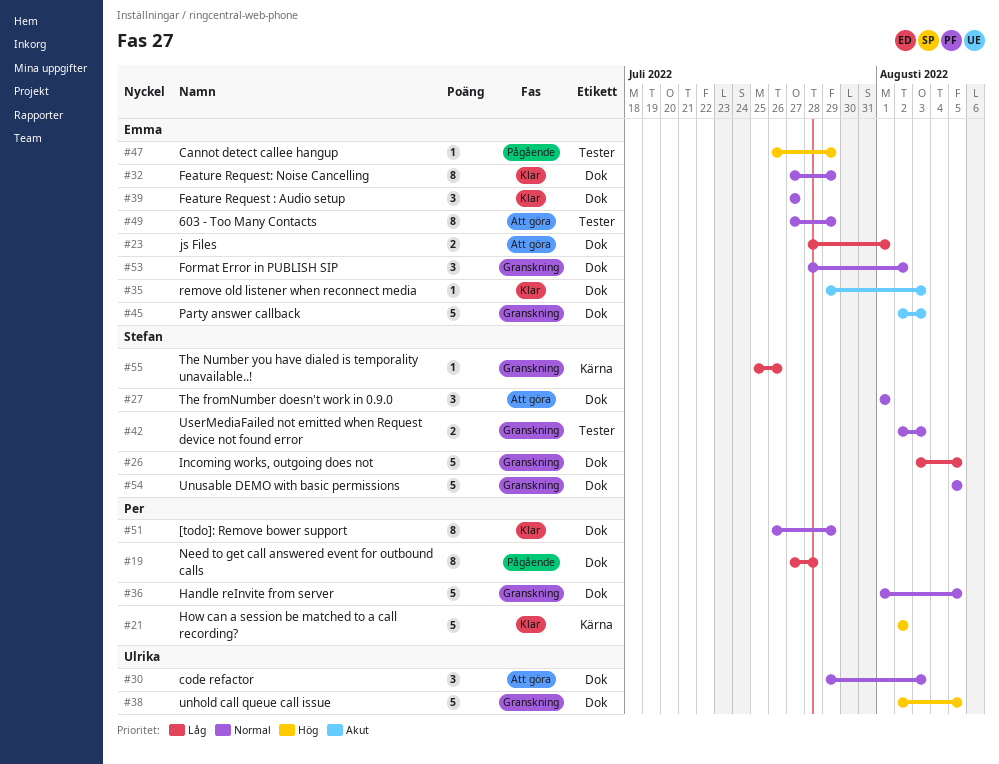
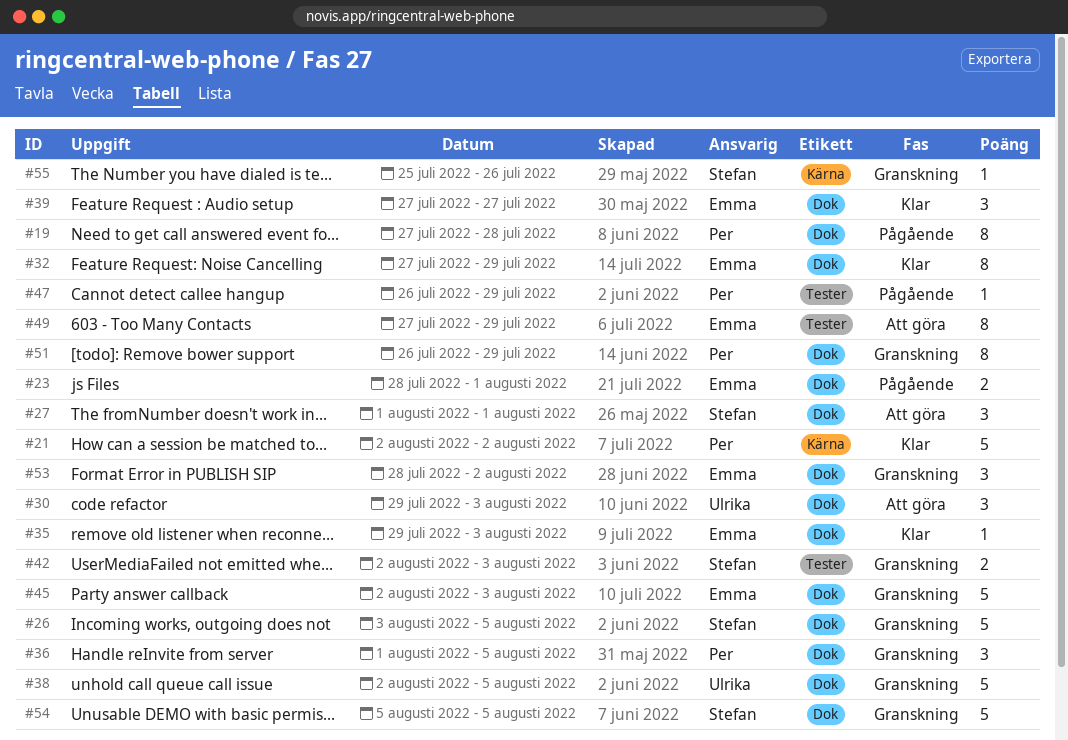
#23, status: Att göra -> Pågående
#36, estimate: 5 -> 3
#47, owner: Emma -> Per
#51, status: Klar -> Granskning

